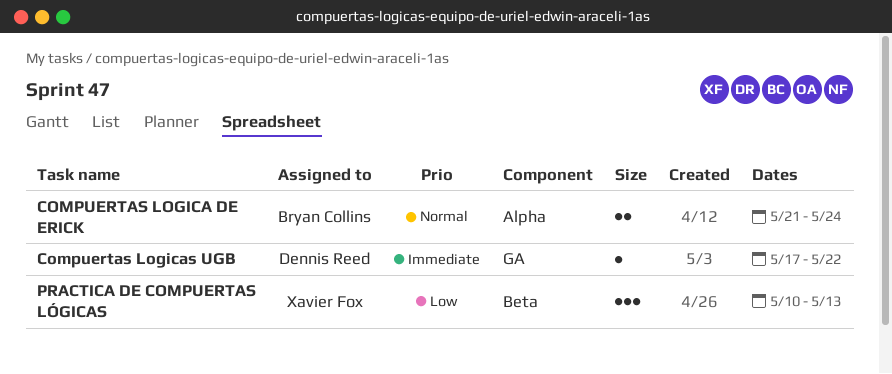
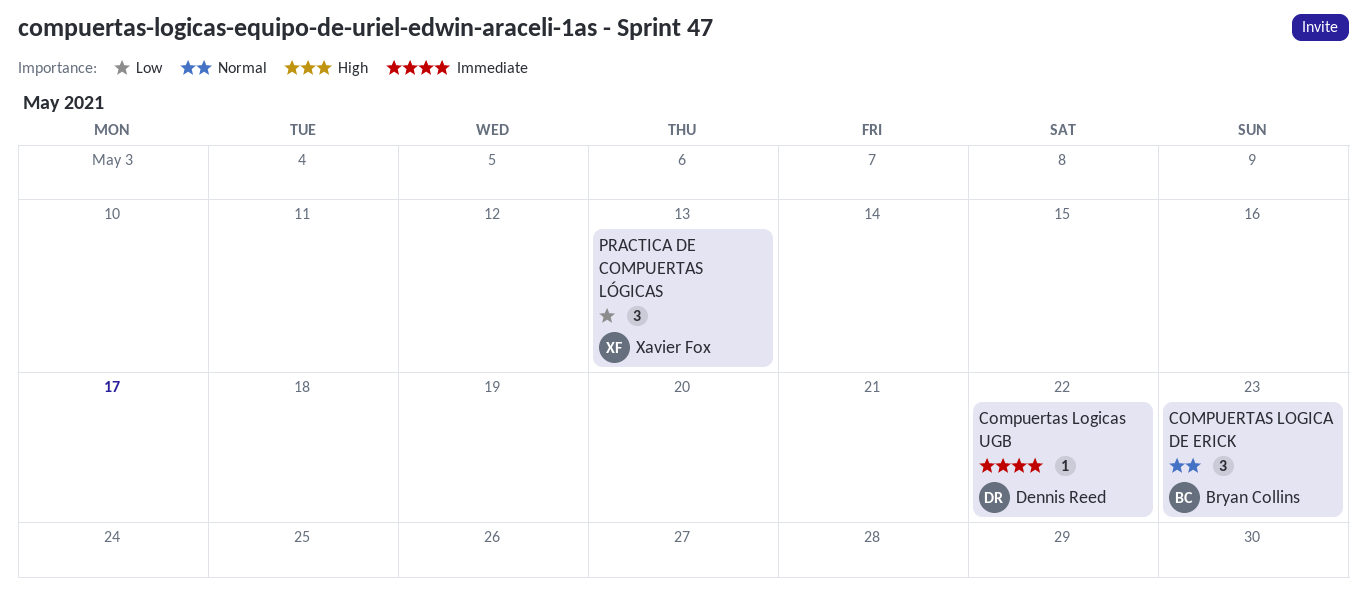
COMPUERTAS LOGICA DE ERICK, estimate: 2 -> 3
COMPUERTAS LOGICA DE ERICK, due: May 24 -> May 23

